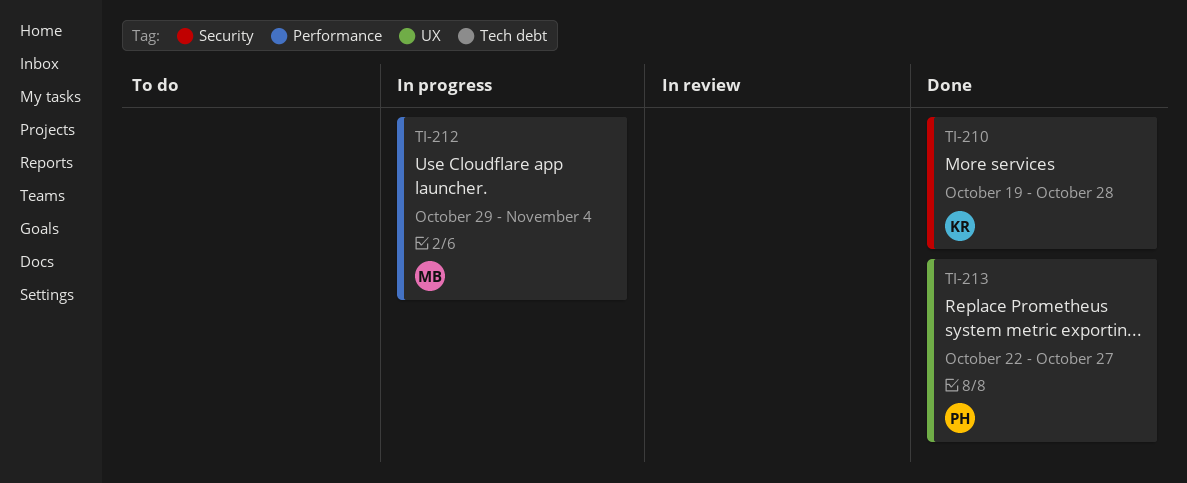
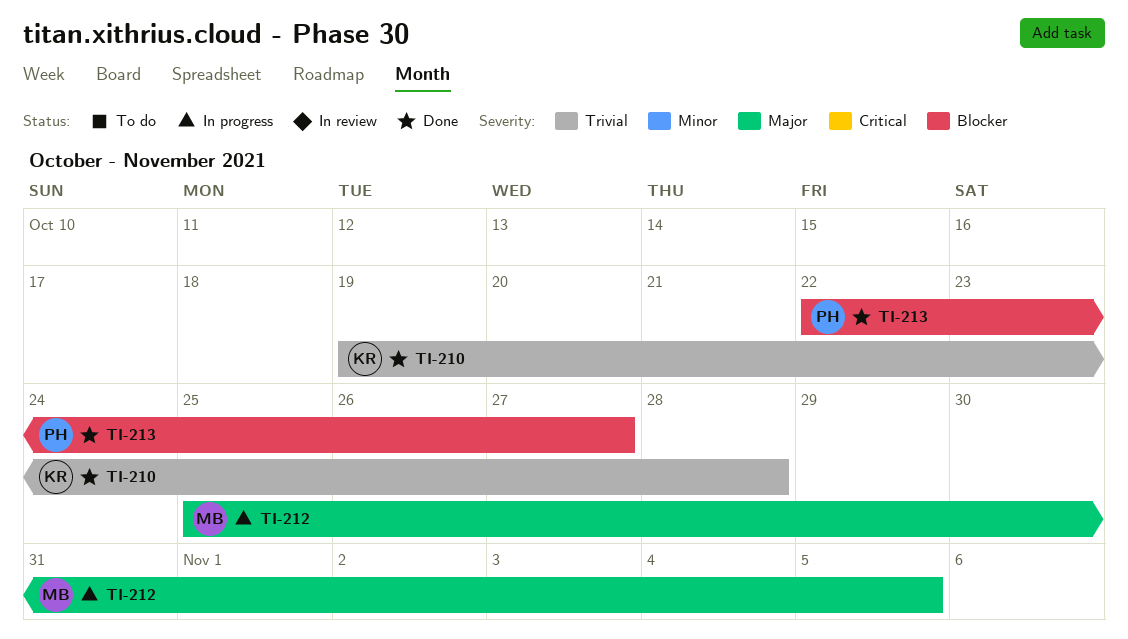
TI-212, start: Oct 29 -> Oct 25
TI-212, due: Nov 4 -> Nov 5

